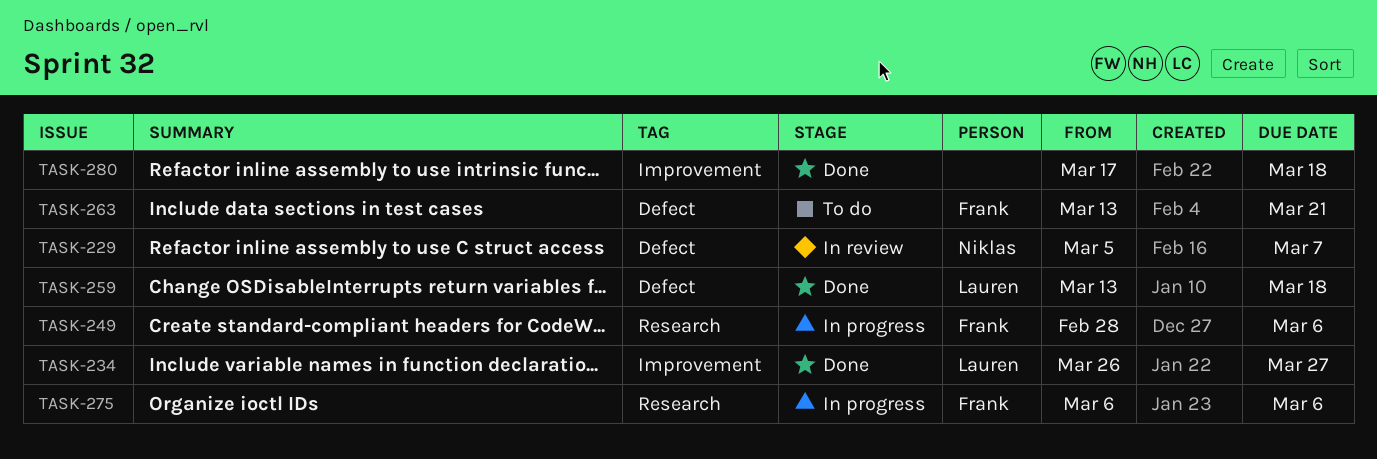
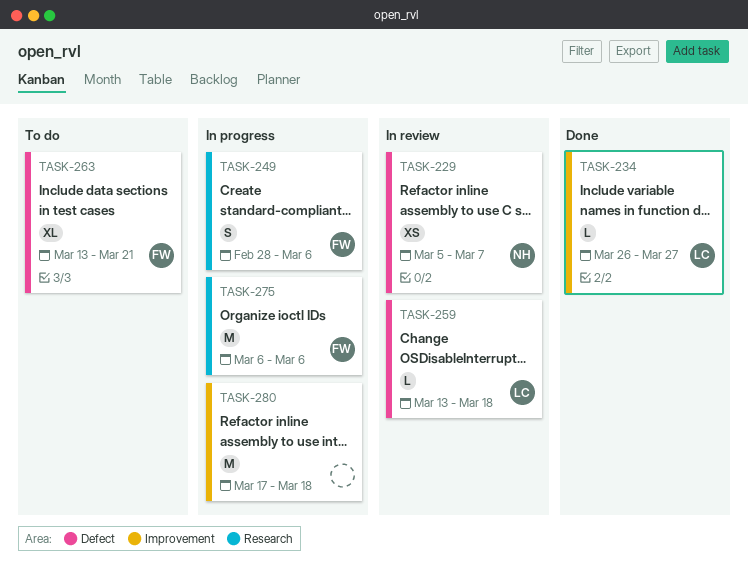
TASK-259, status: Done -> In review
TASK-280, status: Done -> In progress

